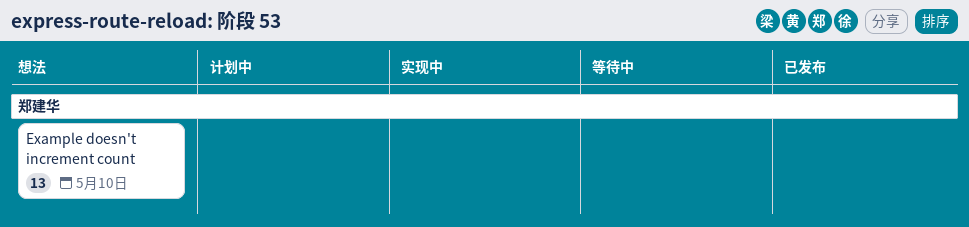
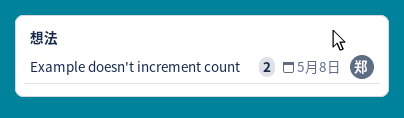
Example doesn't increment count, estimate: 13 -> 2
Example doesn't increment count, due: May 10 -> May 8

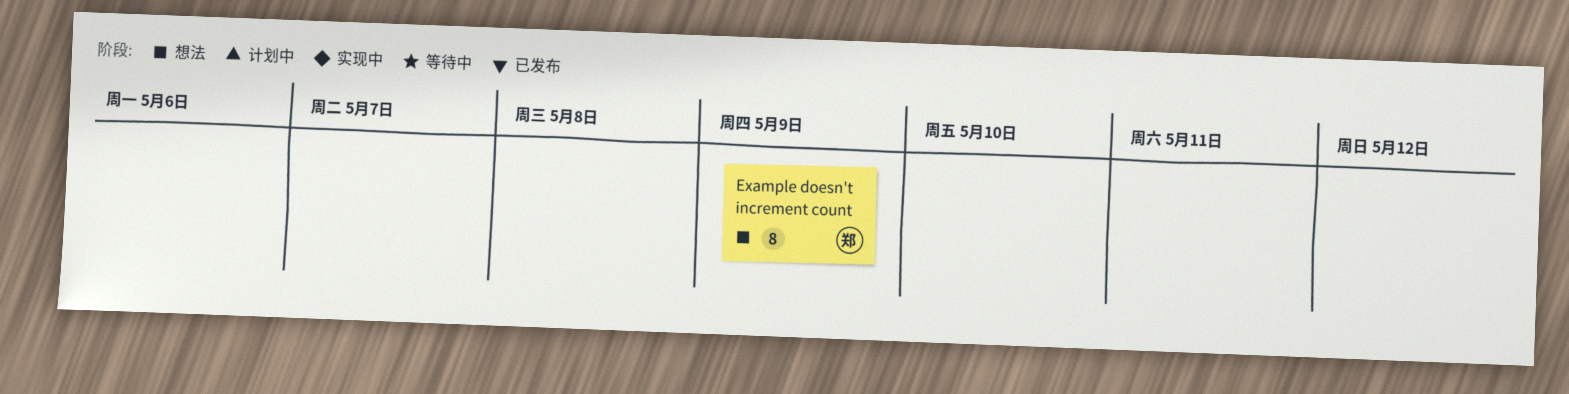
Example doesn't increment count, estimate: 2 -> 8
Example doesn't increment count, due: May 8 -> May 9

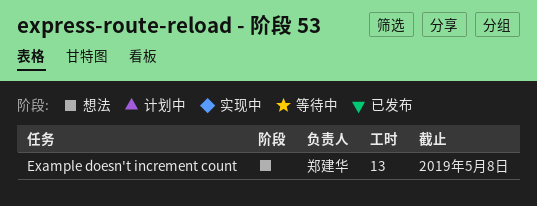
Example doesn't increment count, estimate: 8 -> 13
Example doesn't increment count, due: May 9 -> May 8

